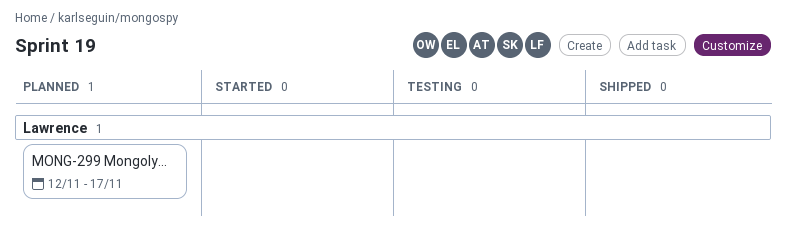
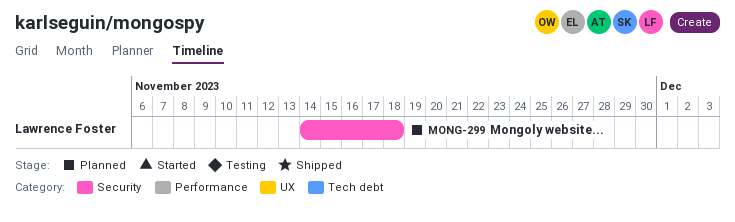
MONG-299, start: Nov 12 -> Nov 14
MONG-299, due: Nov 17 -> Nov 18

